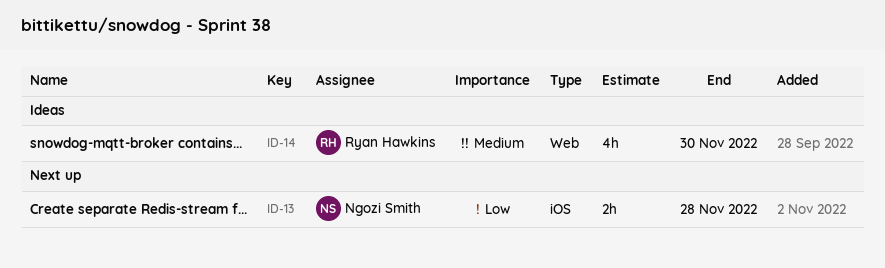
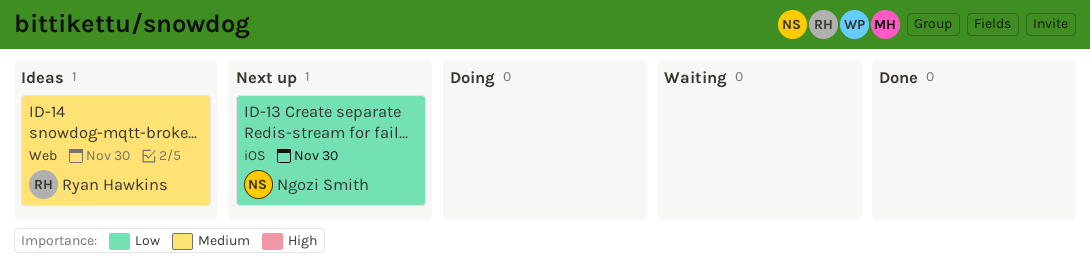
ID-13, due: Nov 28 -> Nov 30

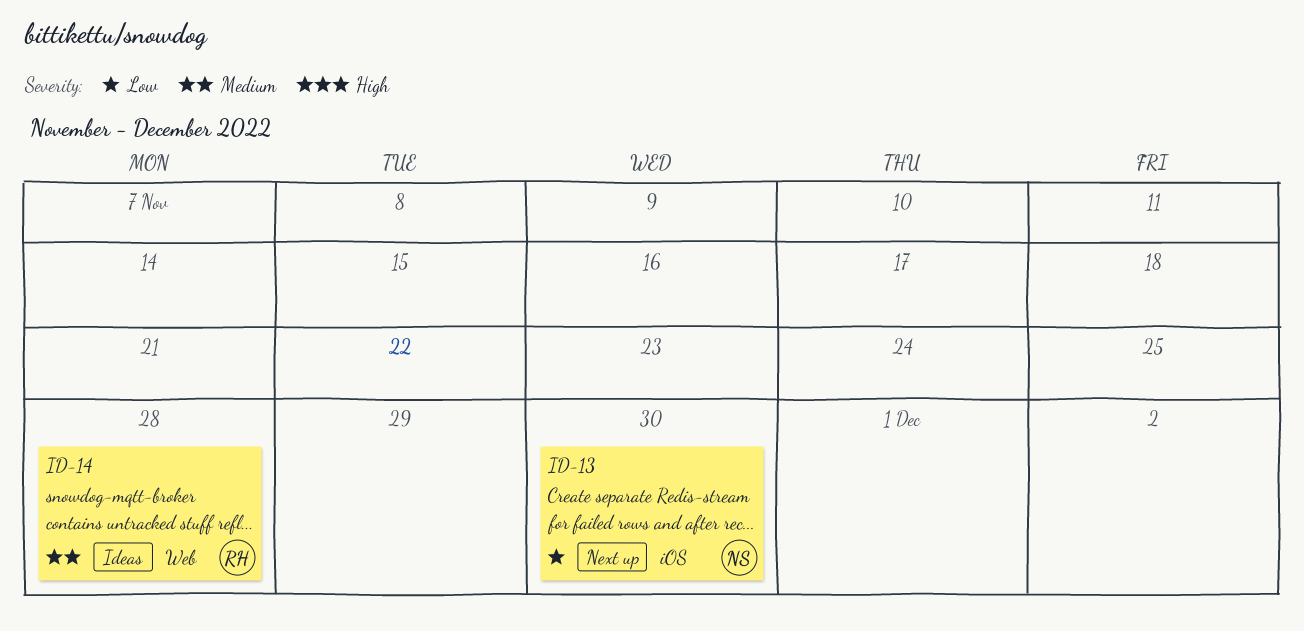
ID-14, due: Nov 30 -> Nov 28

